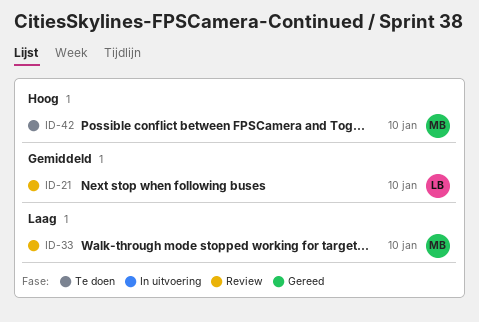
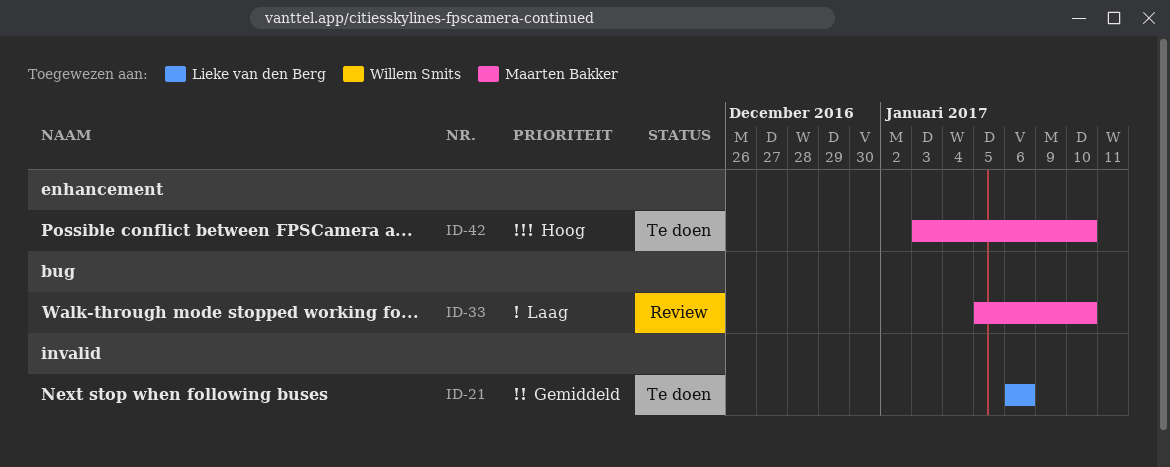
ID-21, status: Review -> Te doen
ID-21, due: Jan 10 -> Jan 6

